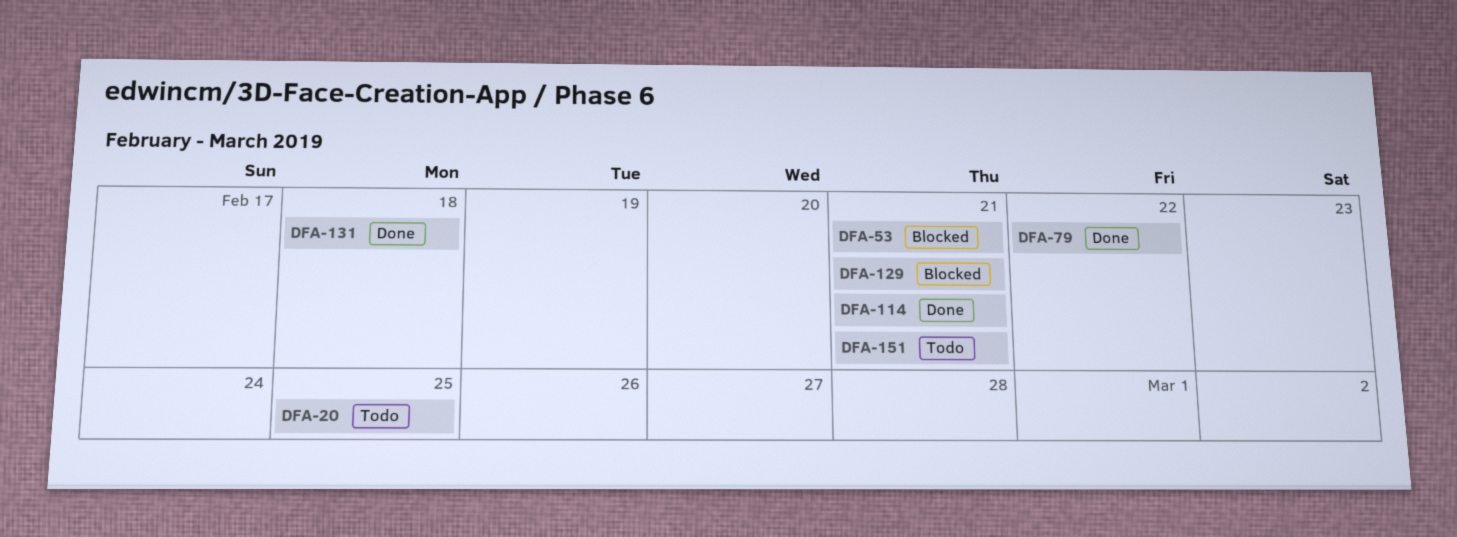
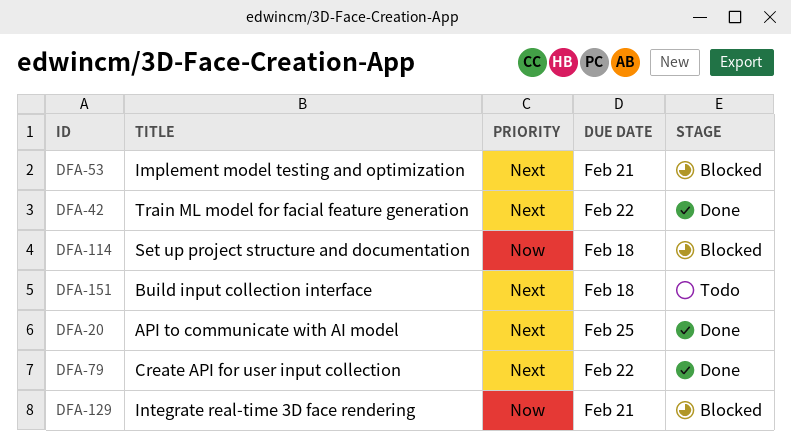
DFA-20, status: Todo -> Done
DFA-42: none -> present
DFA-114, status: Done -> Blocked
DFA-114, due: Feb 21 -> Feb 18
DFA-131: present -> none
DFA-151, due: Feb 21 -> Feb 18

